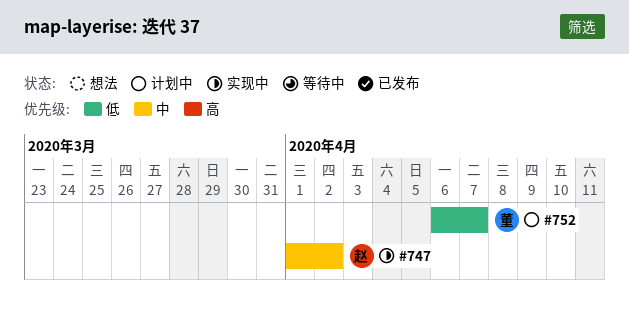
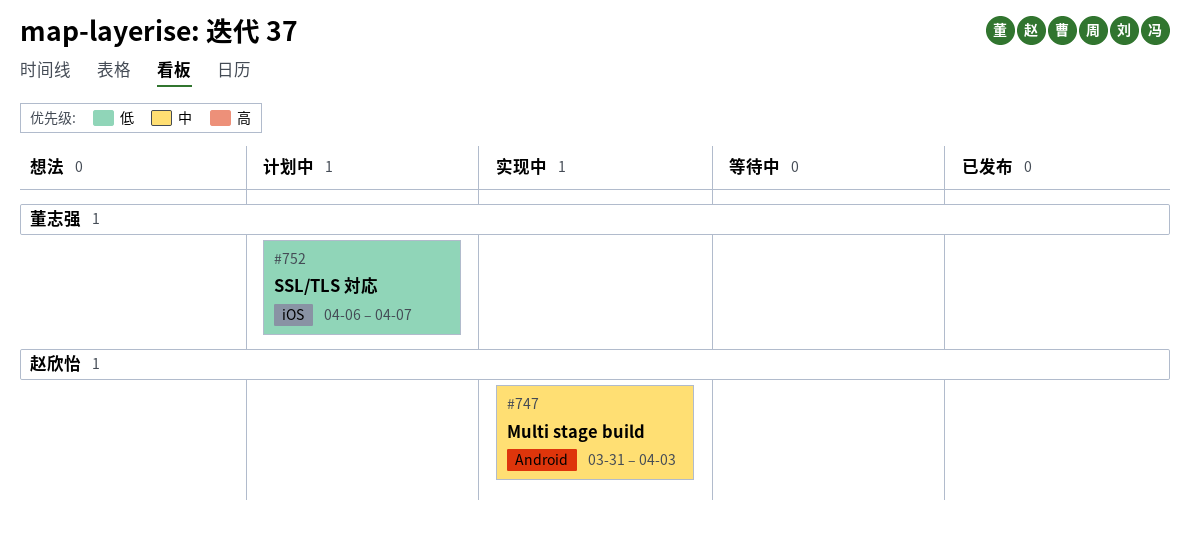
#747, start: Apr 1 -> Mar 31
#747, due: Apr 2 -> Apr 3

